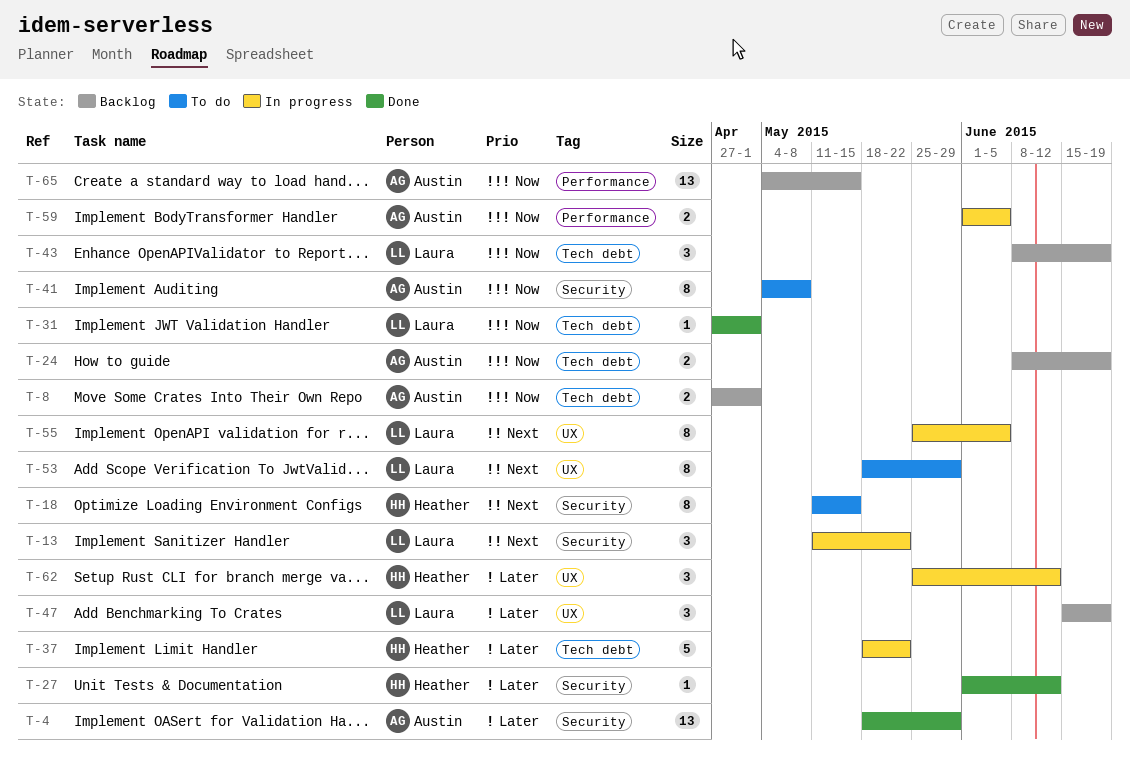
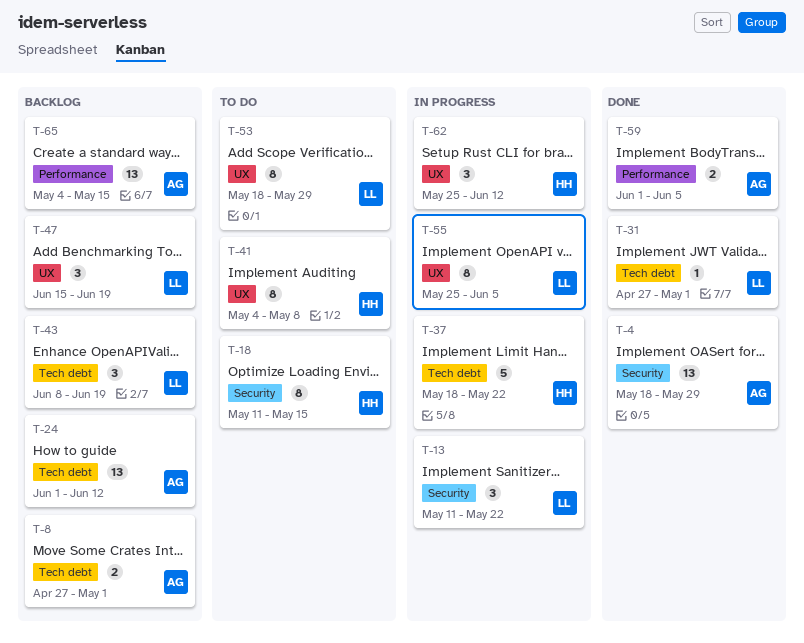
T-24, estimate: 2 -> 13
T-24, start: Jun 8 -> Jun 1
T-24, due: Jun 19 -> Jun 12
T-27: present -> none
T-41, owner: Austin -> Heather
T-41, label: Security -> UX
T-59, status: In progress -> Done

